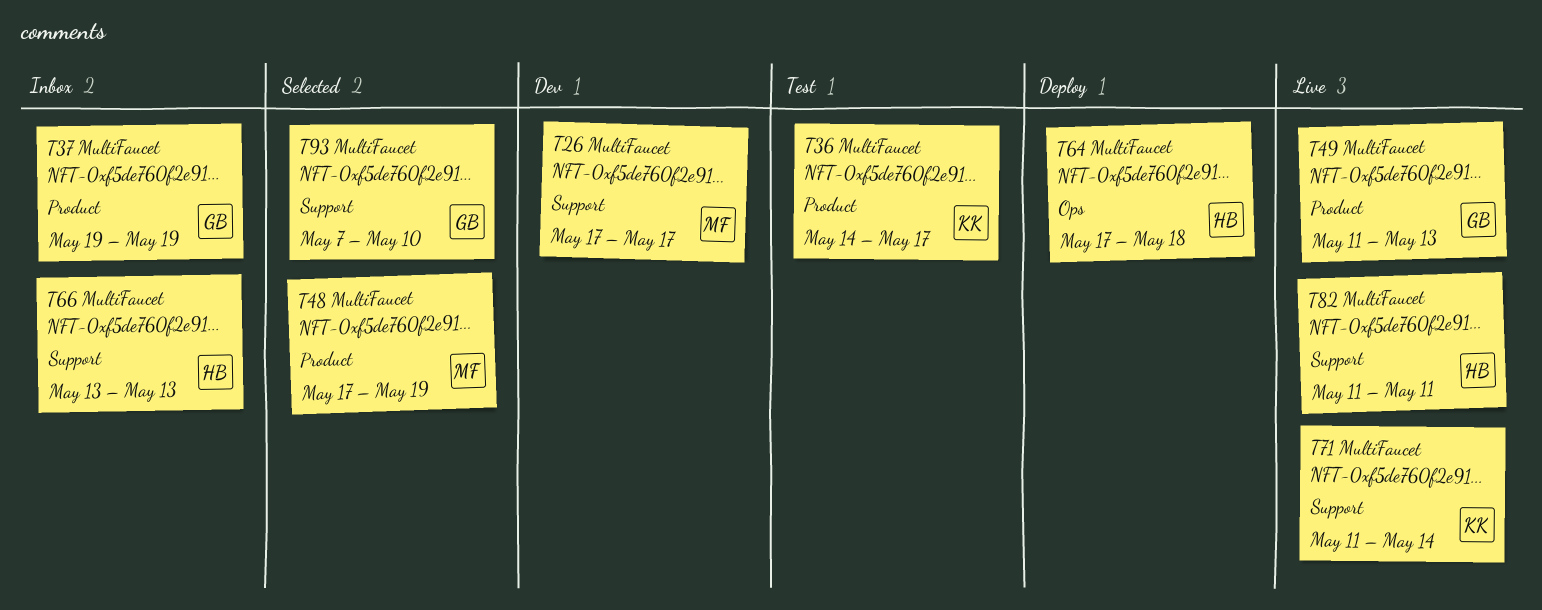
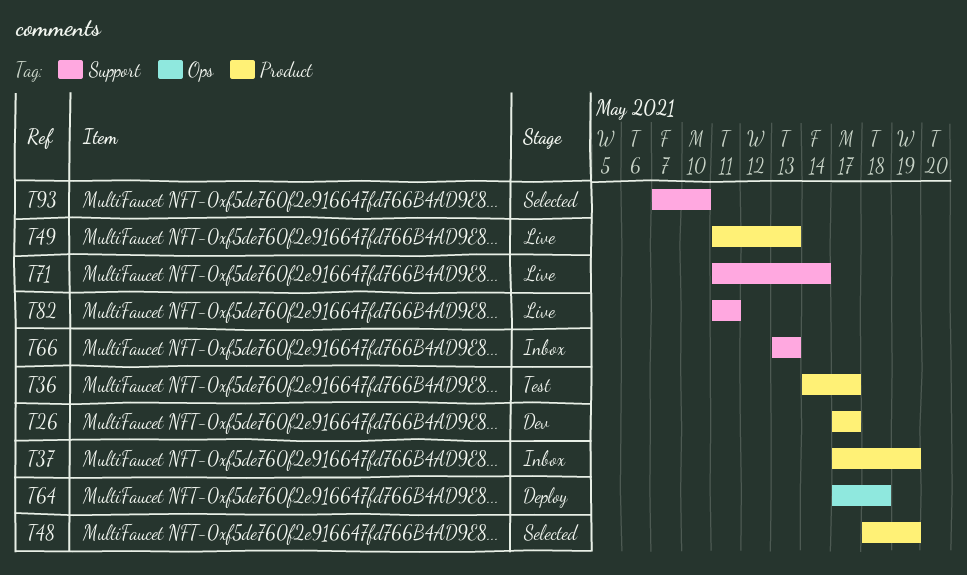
T26, label: Support -> Product
T37, start: May 19 -> May 17
T48, start: May 17 -> May 18

